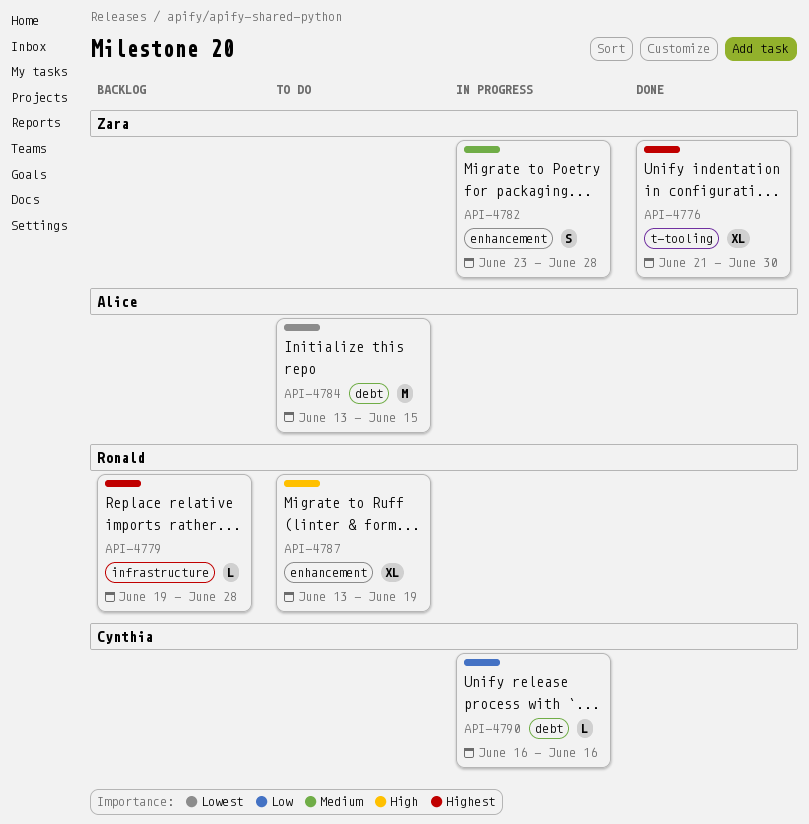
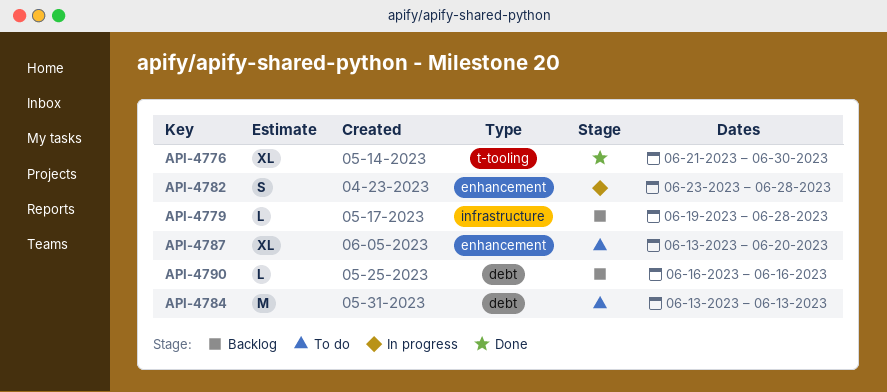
API-4784, due: Jun 15 -> Jun 13
API-4787, due: Jun 19 -> Jun 20
API-4790, status: In progress -> Backlog

